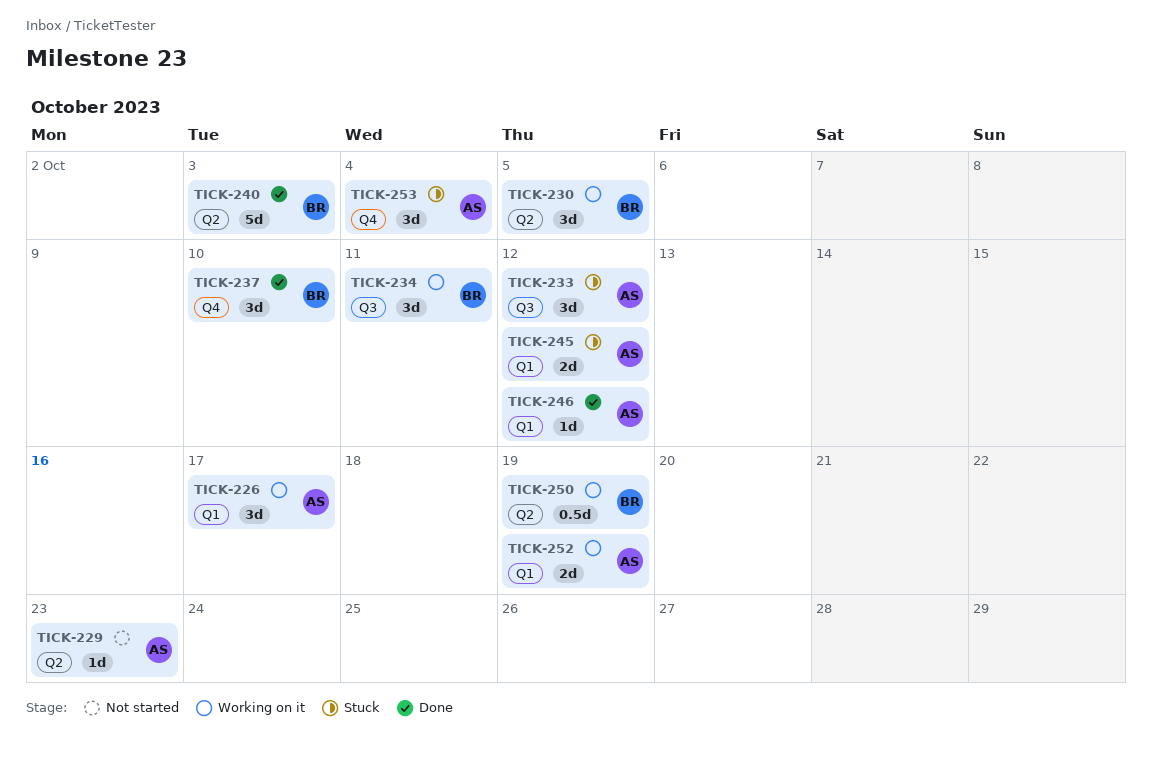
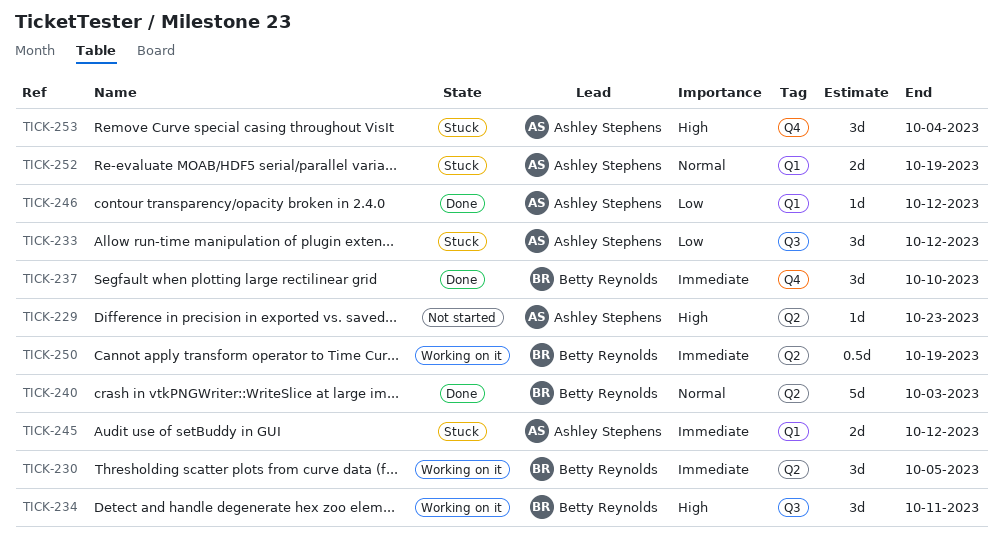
TICK-226: present -> none
TICK-252, status: Working on it -> Stuck

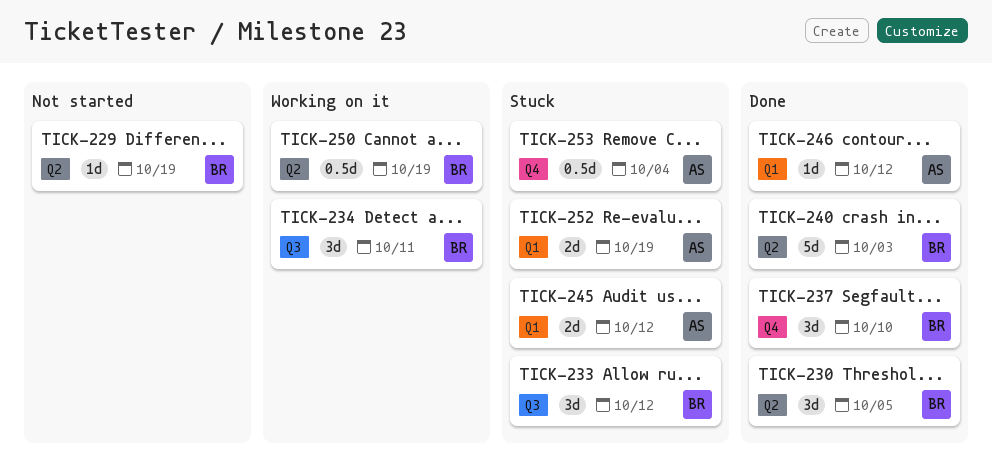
TICK-229, owner: Ashley Stephens -> Betty Reynolds
TICK-229, due: Oct 23 -> Oct 19
TICK-230, status: Working on it -> Done
TICK-233, owner: Ashley Stephens -> Betty Reynolds
TICK-253, estimate: 3d -> 0.5d

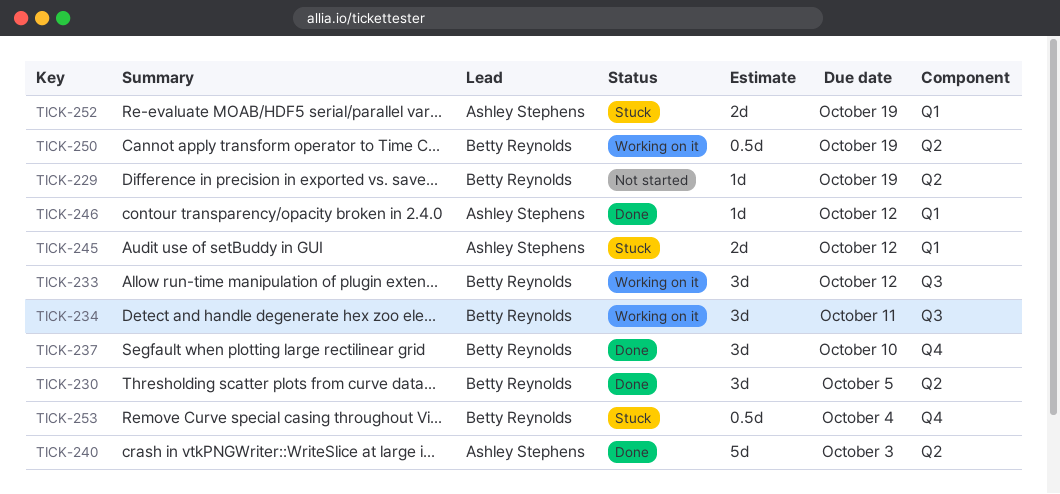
TICK-233, status: Stuck -> Working on it
TICK-240, owner: Betty Reynolds -> Ashley Stephens
TICK-253, owner: Ashley Stephens -> Betty Reynolds

